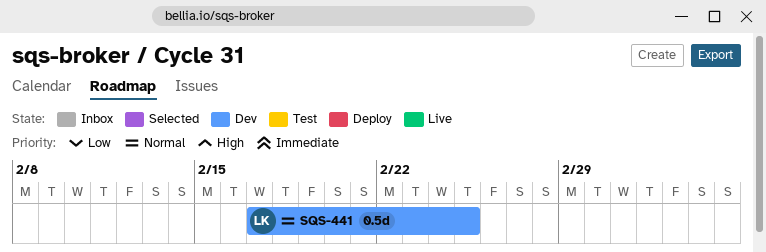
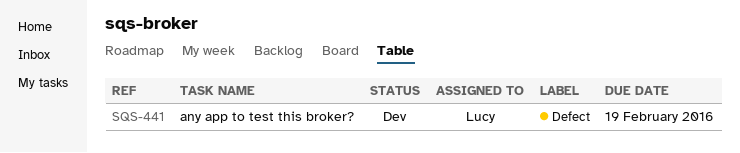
SQS-441, due: Feb 25 -> Feb 19

